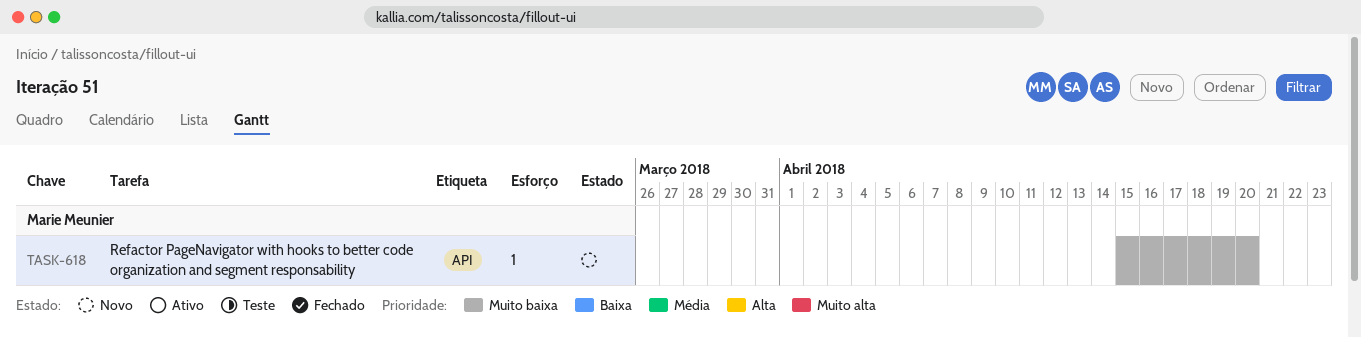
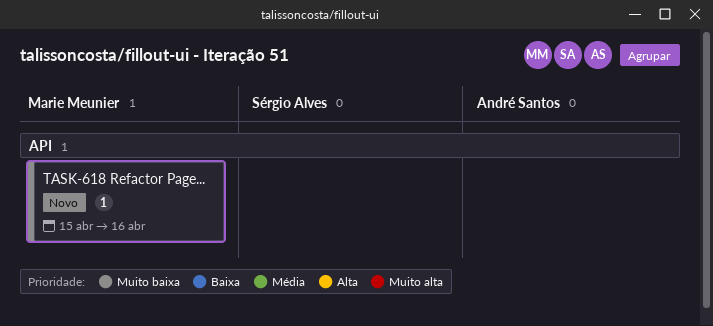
TASK-618, due: Apr 20 -> Apr 16

